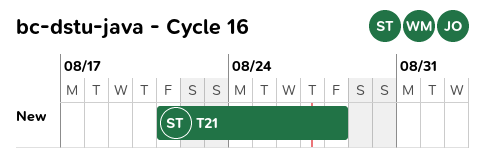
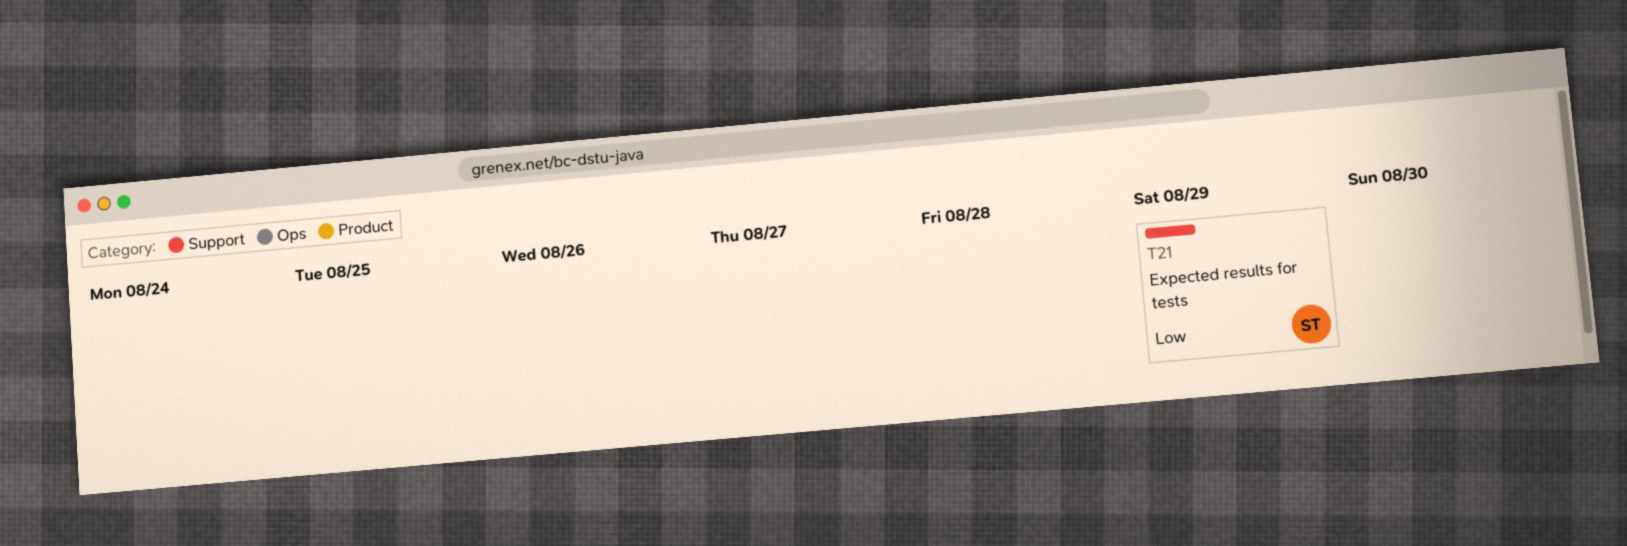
T21, due: Aug 28 -> Aug 29

